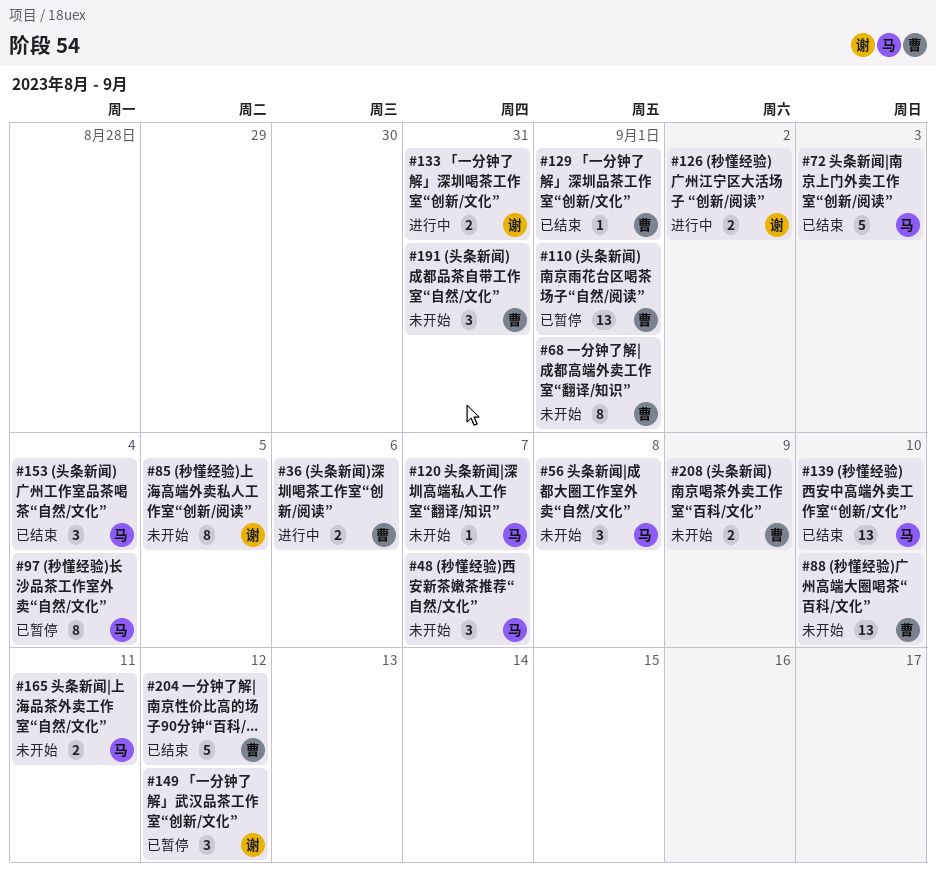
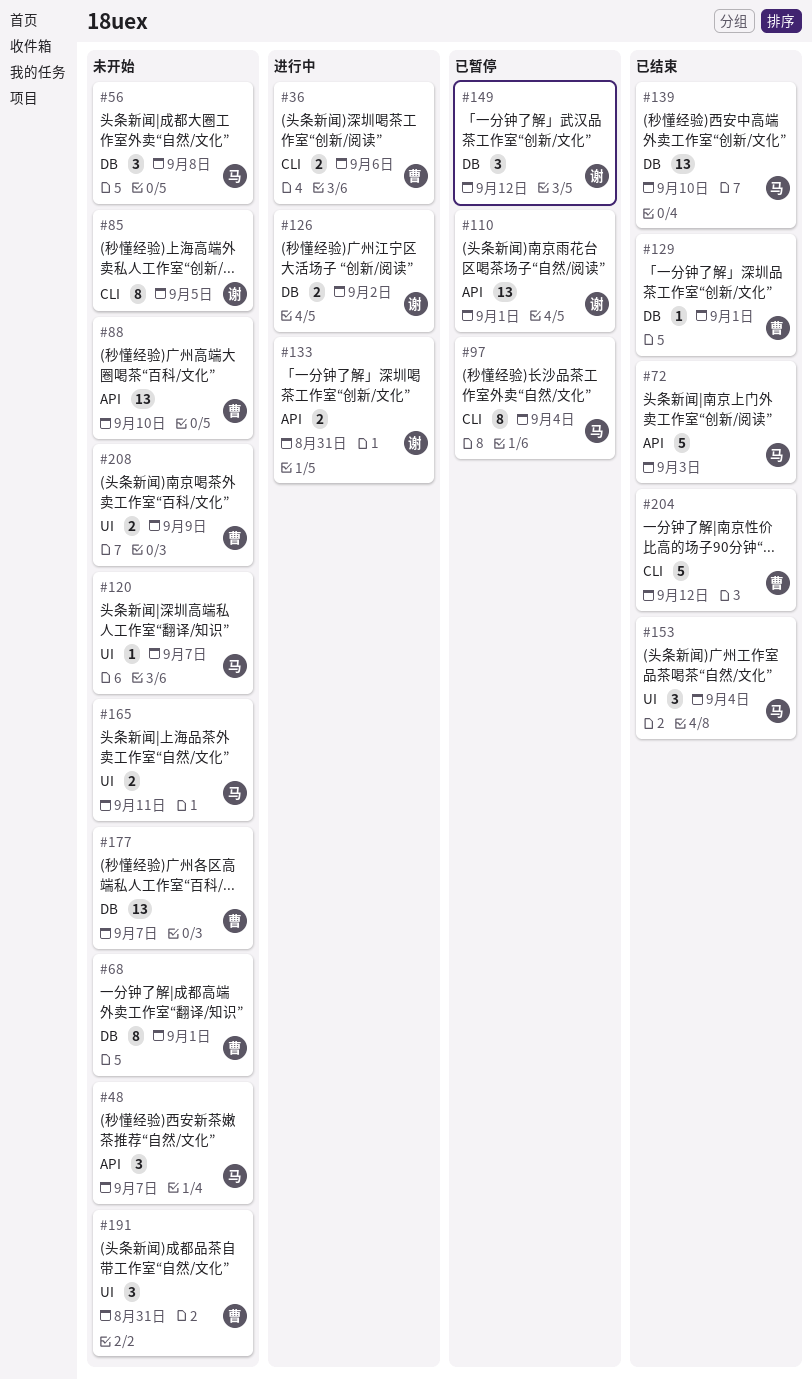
#110, owner: 曹 -> 谢
#177: none -> present

